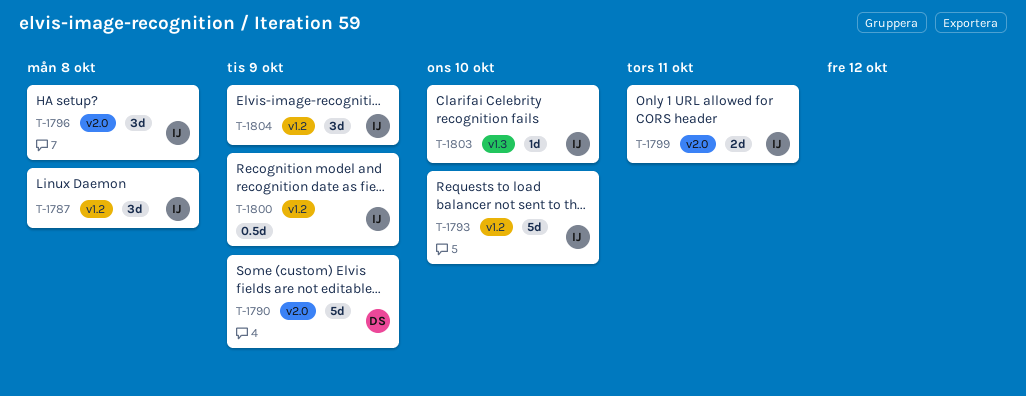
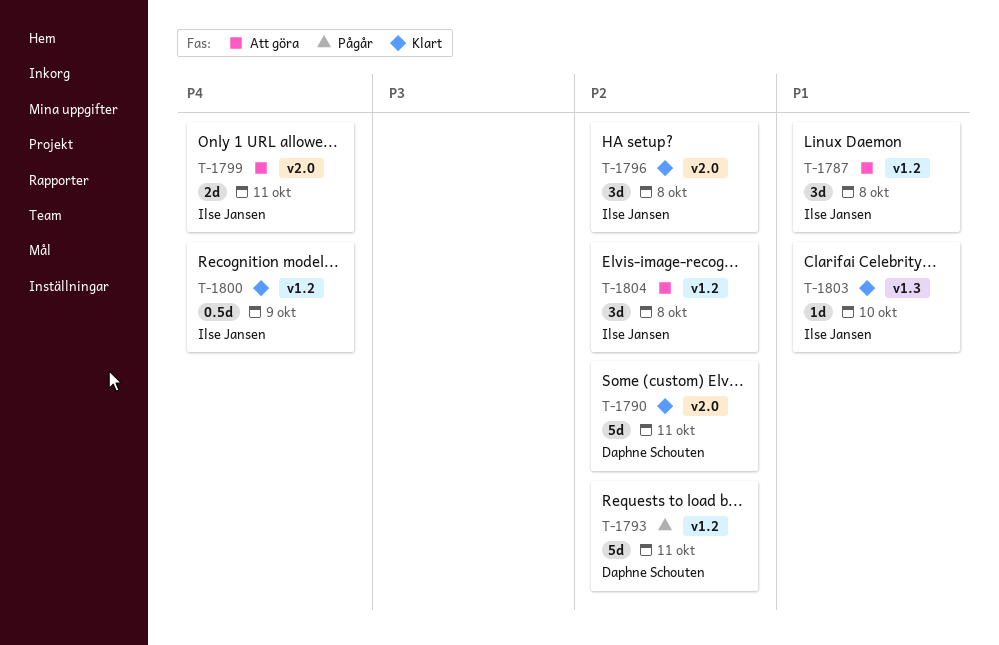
T-1790, due: Oct 9 -> Oct 11
T-1793, owner: Ilse Jansen -> Daphne Schouten
T-1793, due: Oct 10 -> Oct 11
T-1804, due: Oct 9 -> Oct 8

